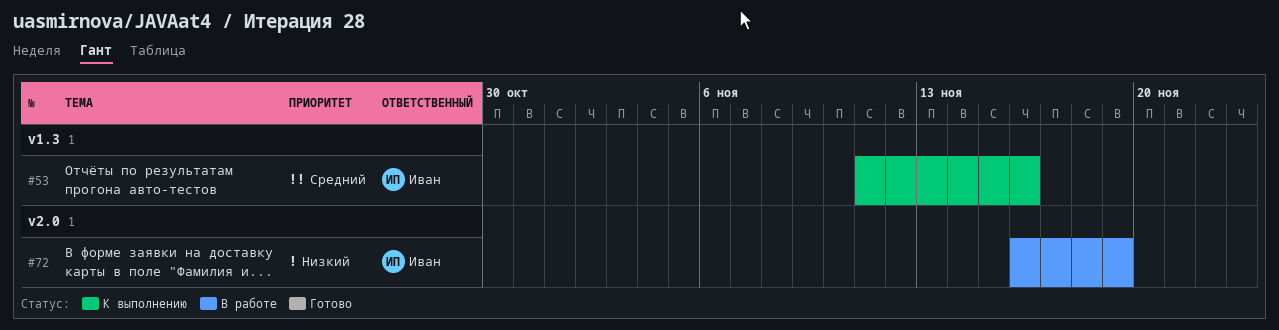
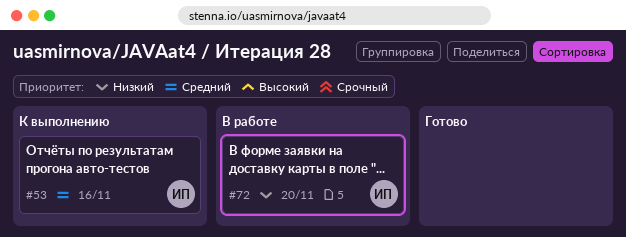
#72, due: Nov 19 -> Nov 20

